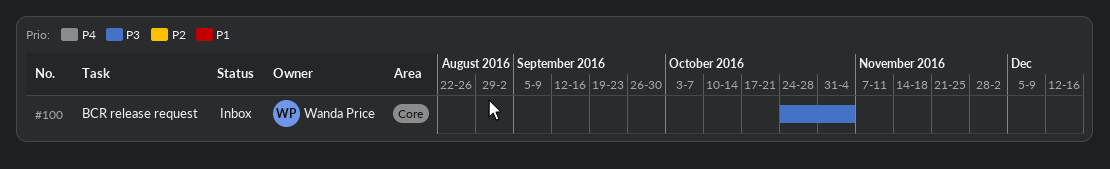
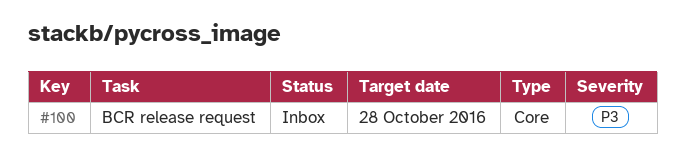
#100, due: Nov 4 -> Oct 28

